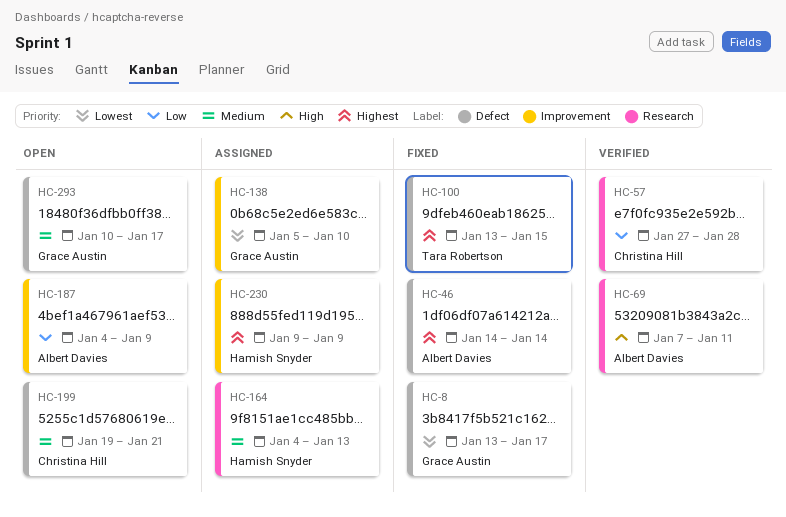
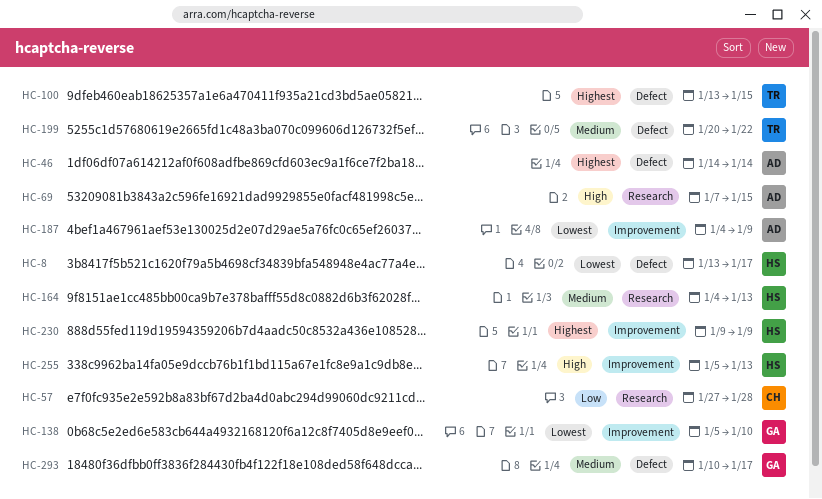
HC-8, owner: Grace Austin -> Hamish Snyder
HC-69, due: Jan 11 -> Jan 15
HC-187, priority: Low -> Lowest
HC-199, owner: Christina Hill -> Tara Robertson
HC-199, start: Jan 19 -> Jan 20
HC-199, due: Jan 21 -> Jan 22
HC-255: none -> present

